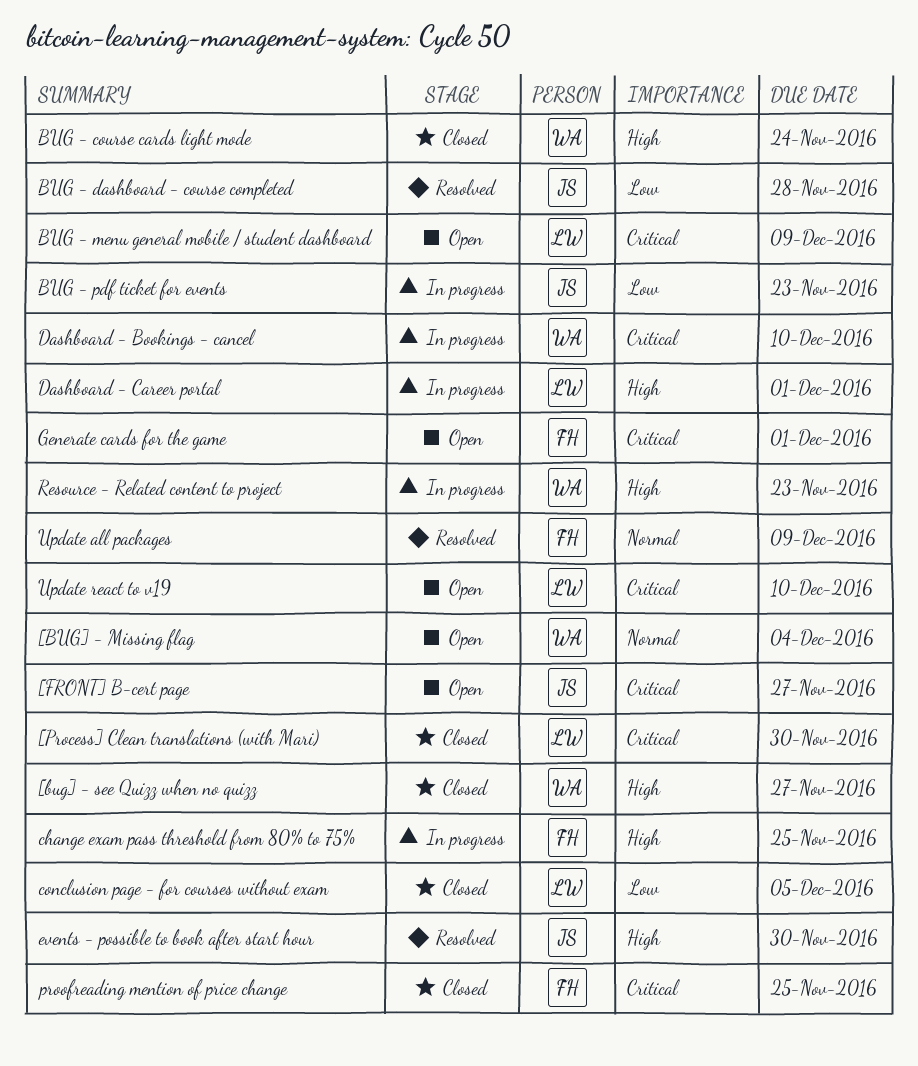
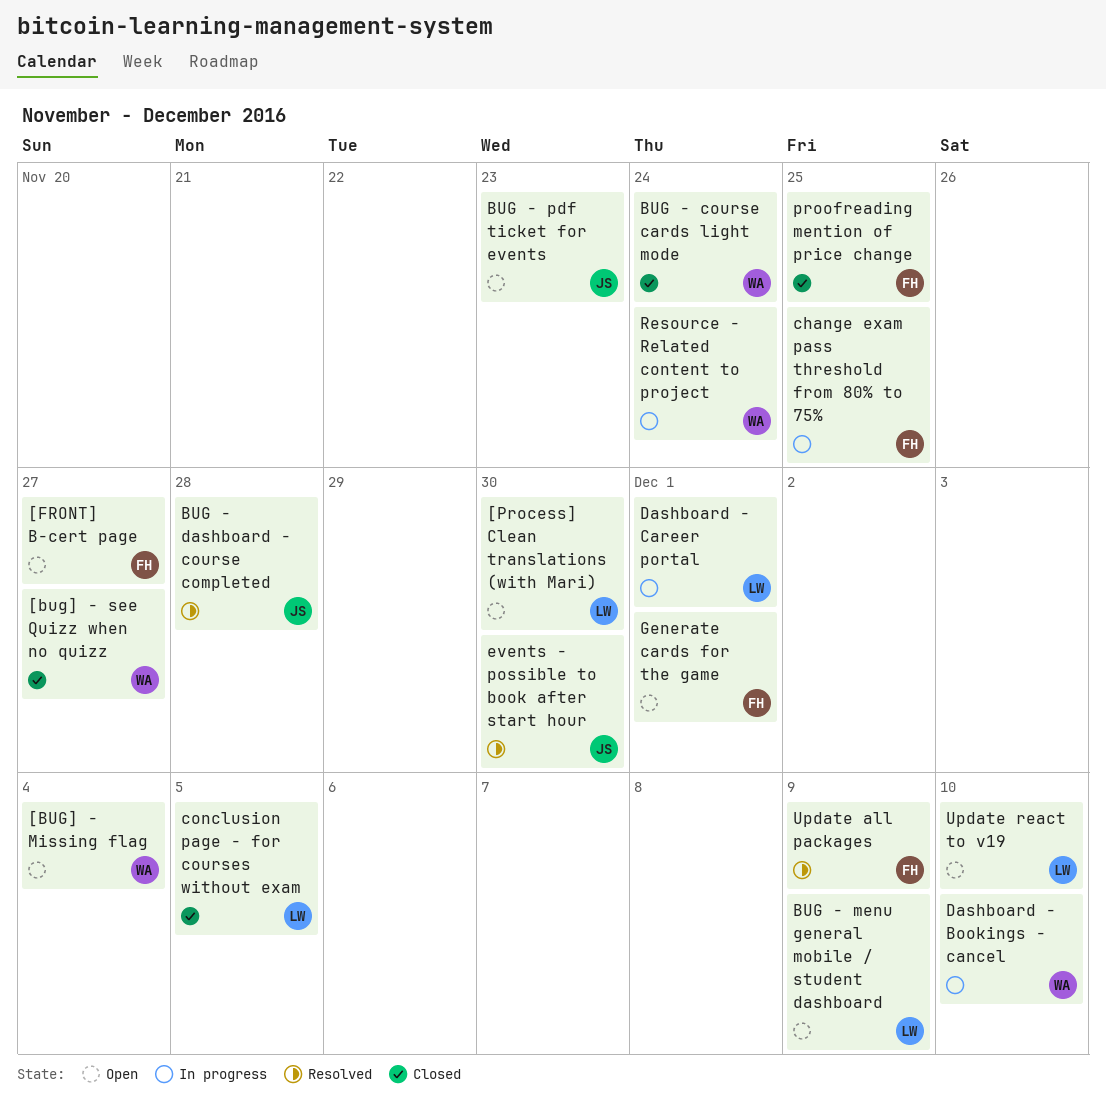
[FRONT] B-cert page, owner: JS -> FH
[Process] Clean translations (with Mari), status: Closed -> Open
BUG - pdf ticket for events, status: In progress -> Open
Resource - Related content to project, due: Nov 23 -> Nov 24

